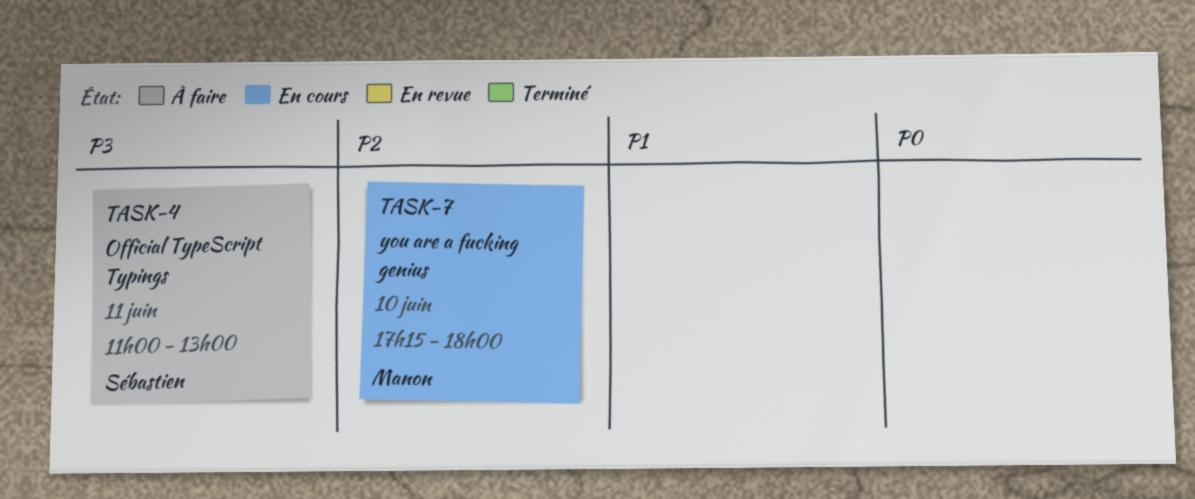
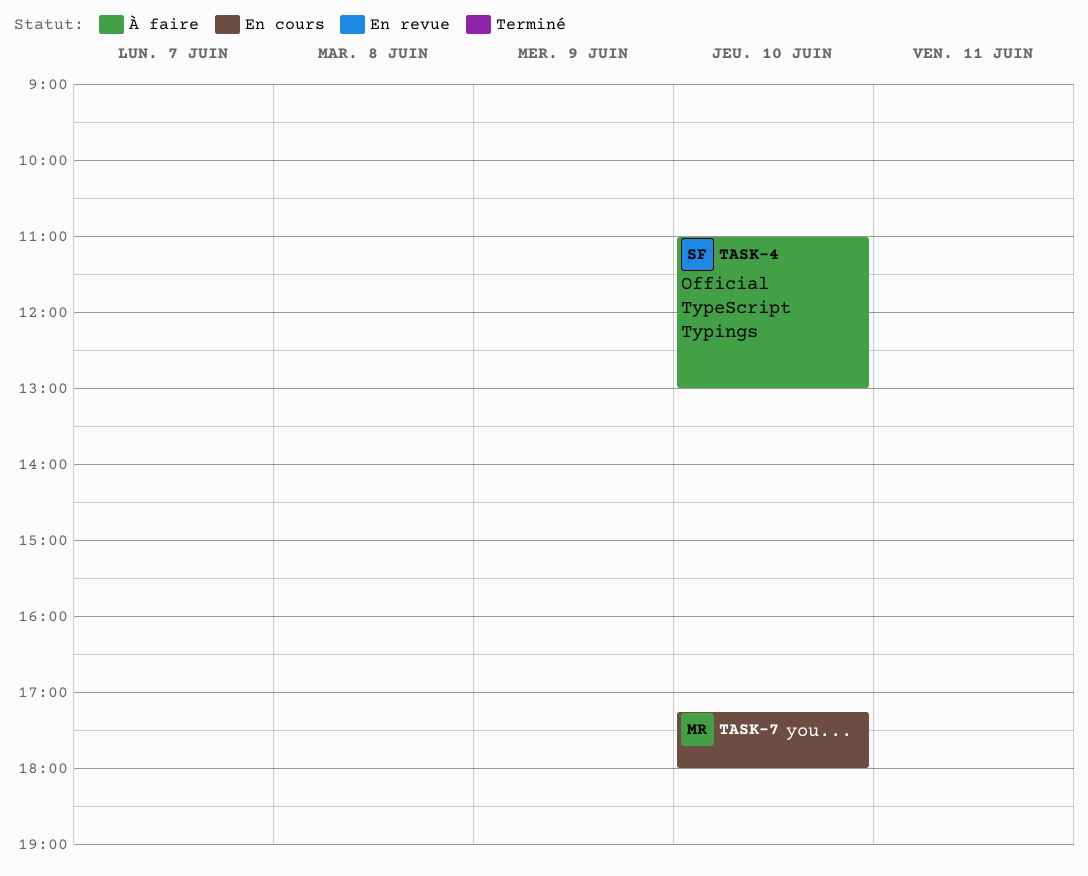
TASK-4, day: Jun 11 -> Jun 10

